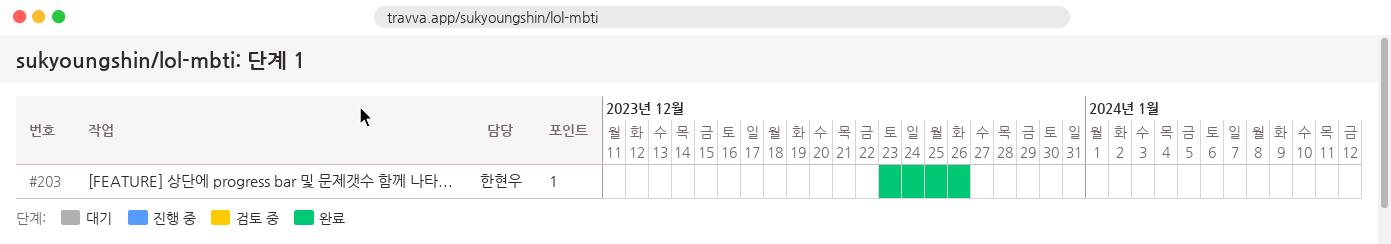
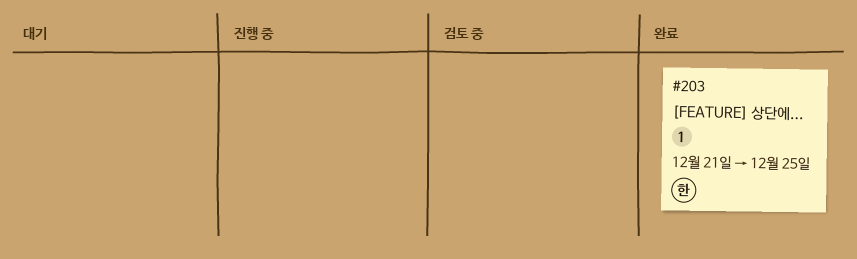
#203, start: Dec 23 -> Dec 21
#203, due: Dec 26 -> Dec 25

